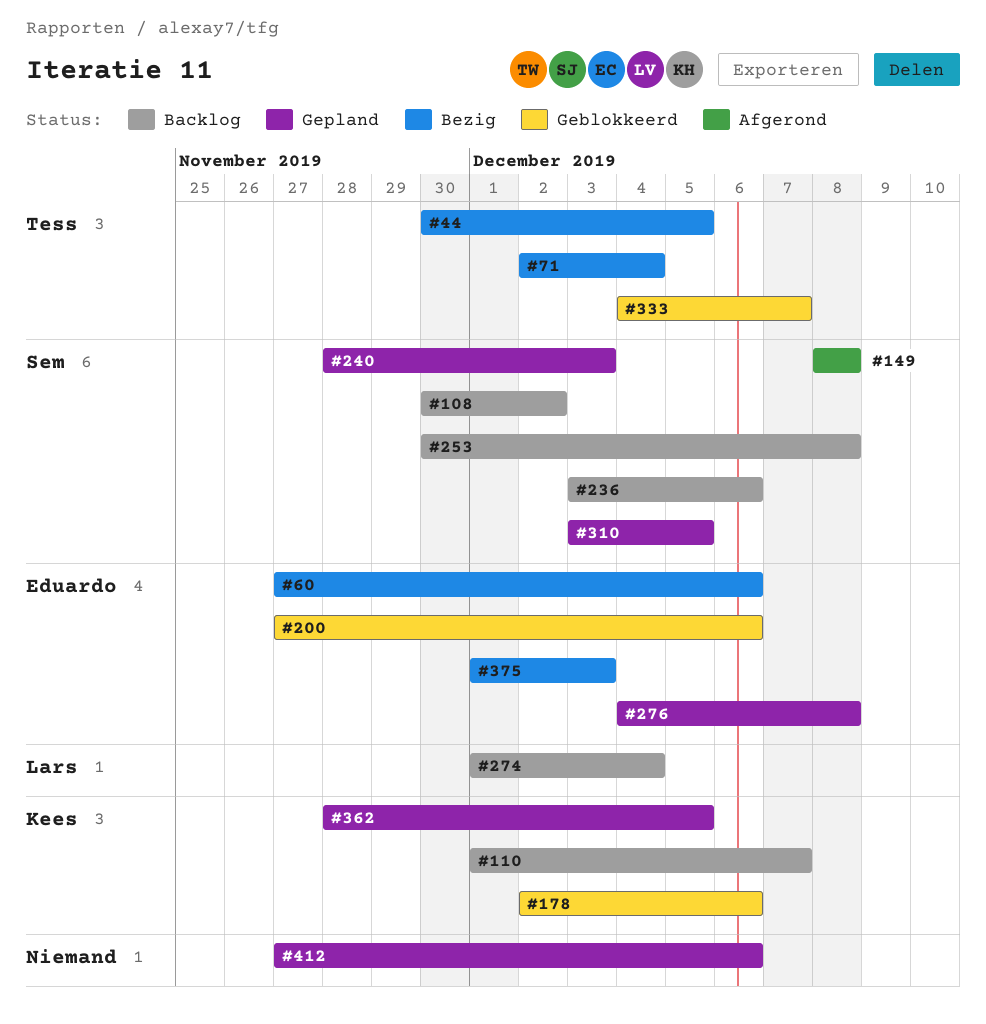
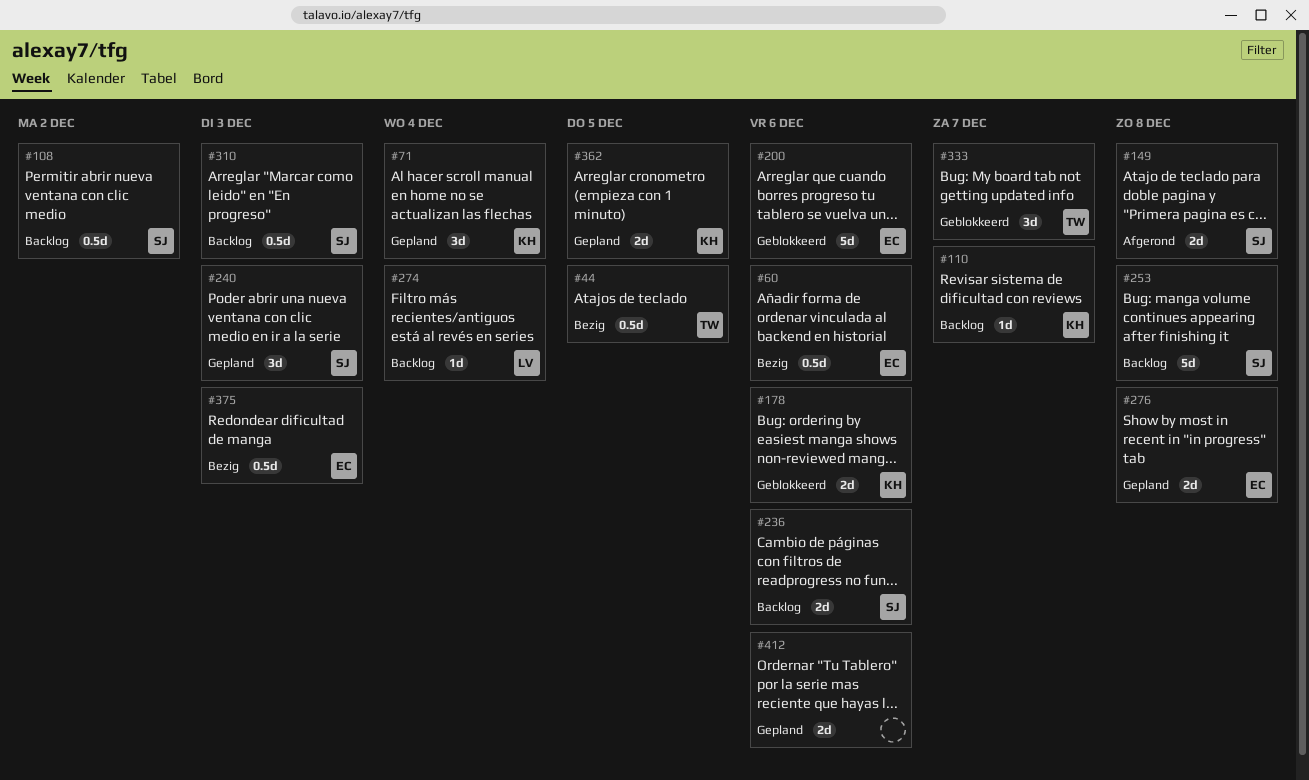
#71, status: Bezig -> Gepland
#71, owner: Tess -> Kees
#310, status: Gepland -> Backlog
#310, due: Dec 5 -> Dec 3

